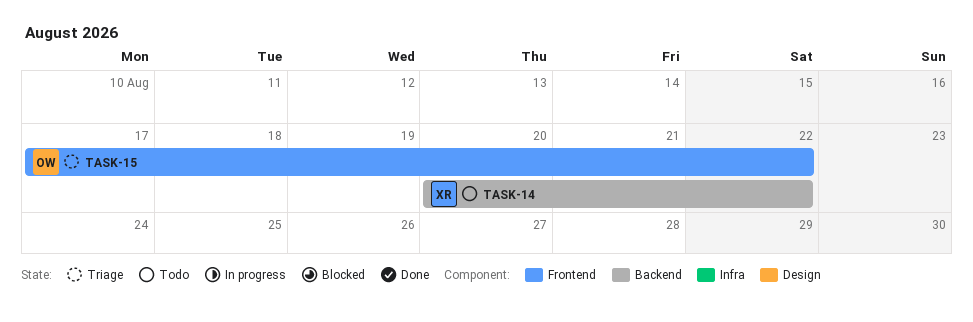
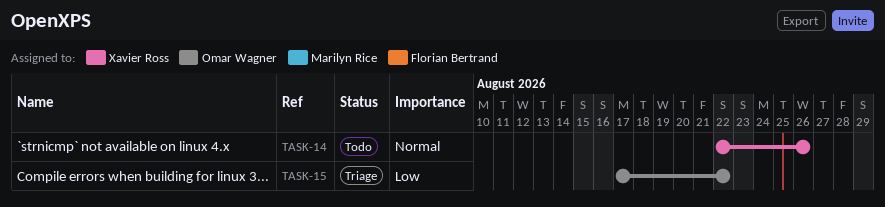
TASK-14, start: Aug 20 -> Aug 22
TASK-14, due: Aug 22 -> Aug 26

